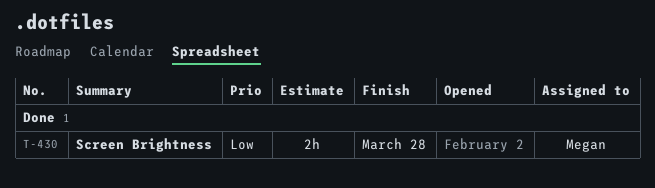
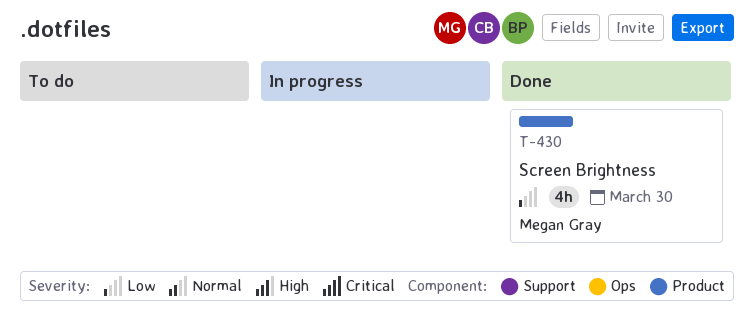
T-430, estimate: 2h -> 4h
T-430, due: Mar 28 -> Mar 30

